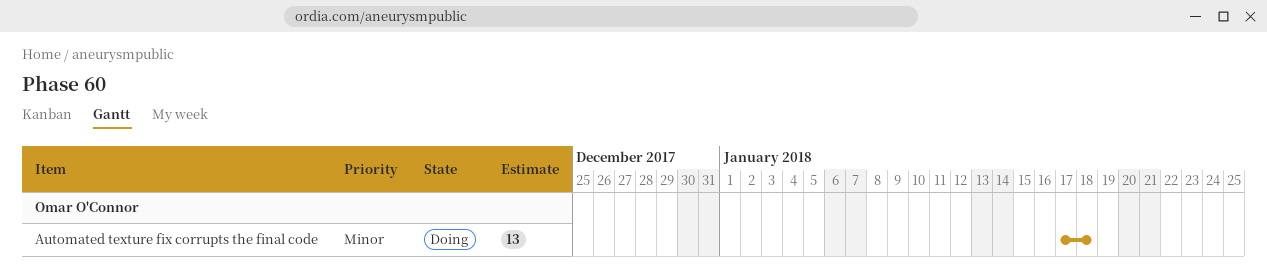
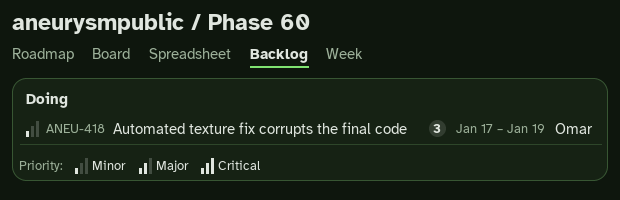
Automated texture fix corrupts the final code, estimate: 13 -> 3
Automated texture fix corrupts the final code, due: Jan 18 -> Jan 19

